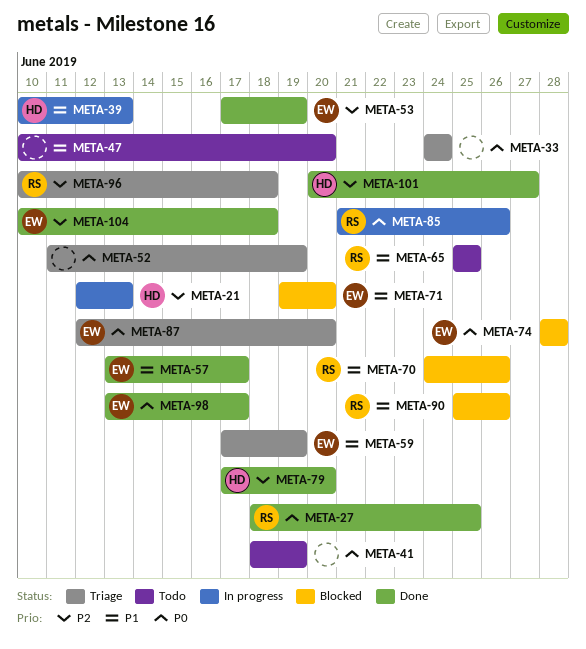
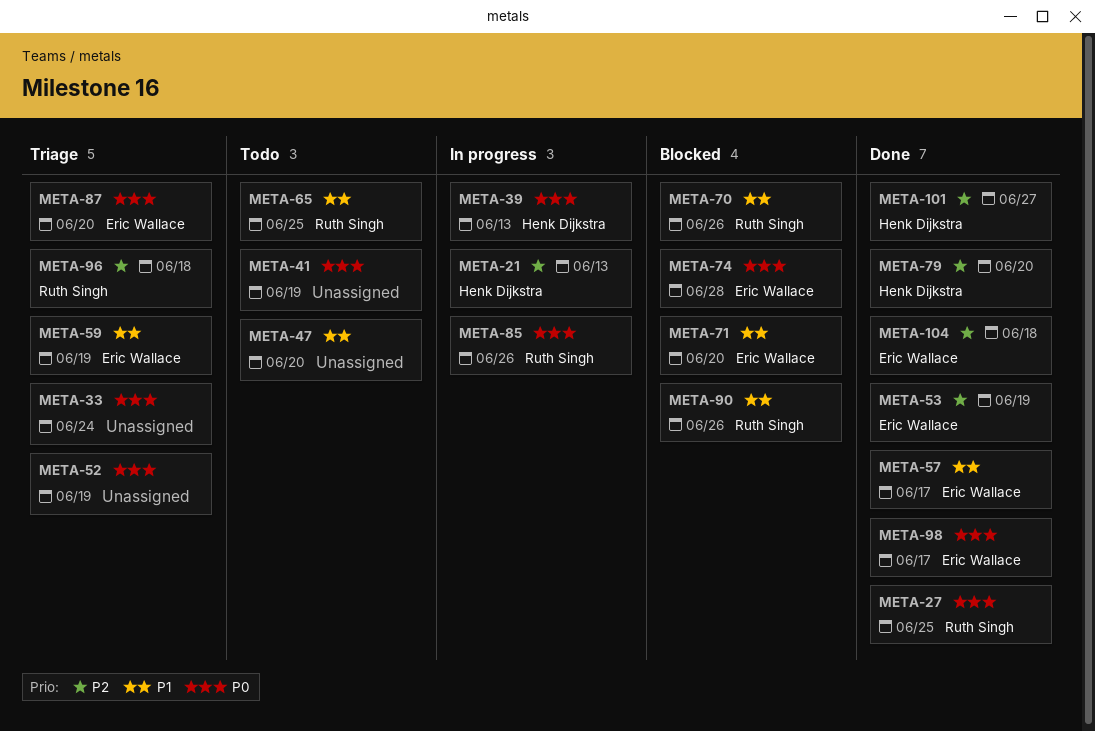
META-39, priority: P1 -> P0

